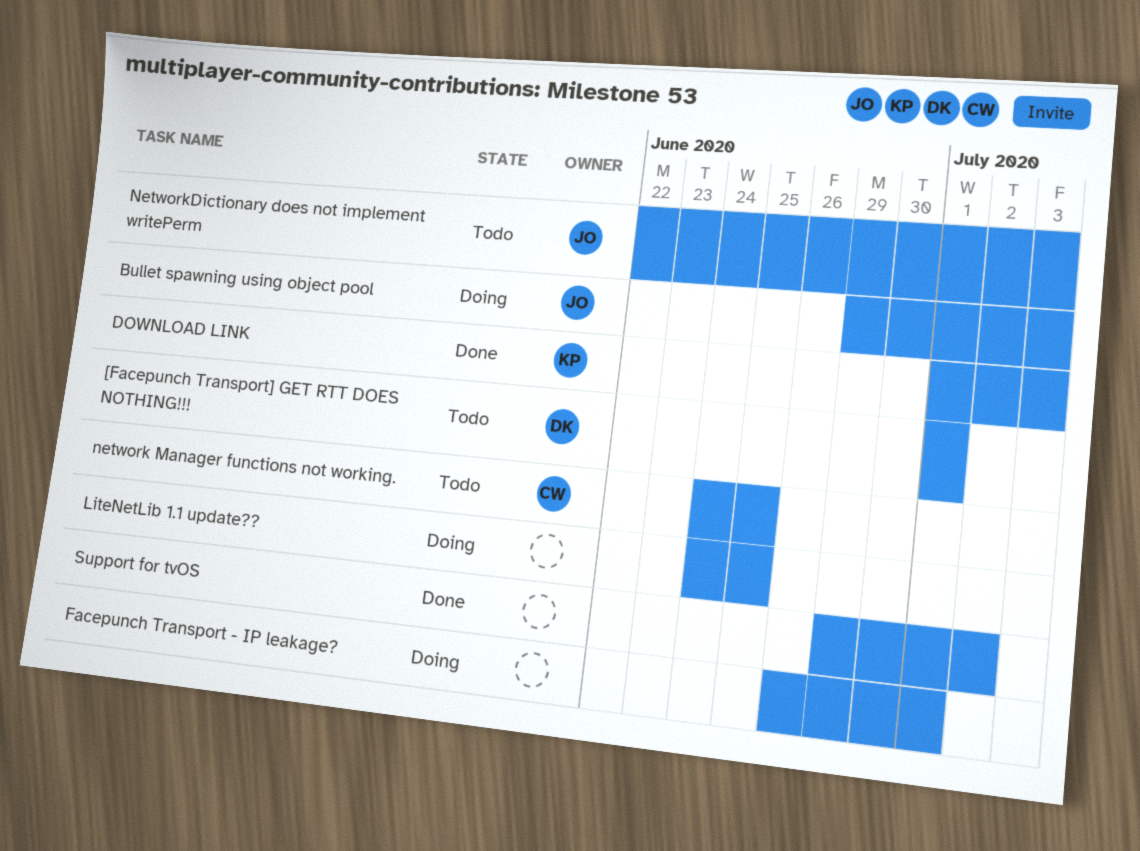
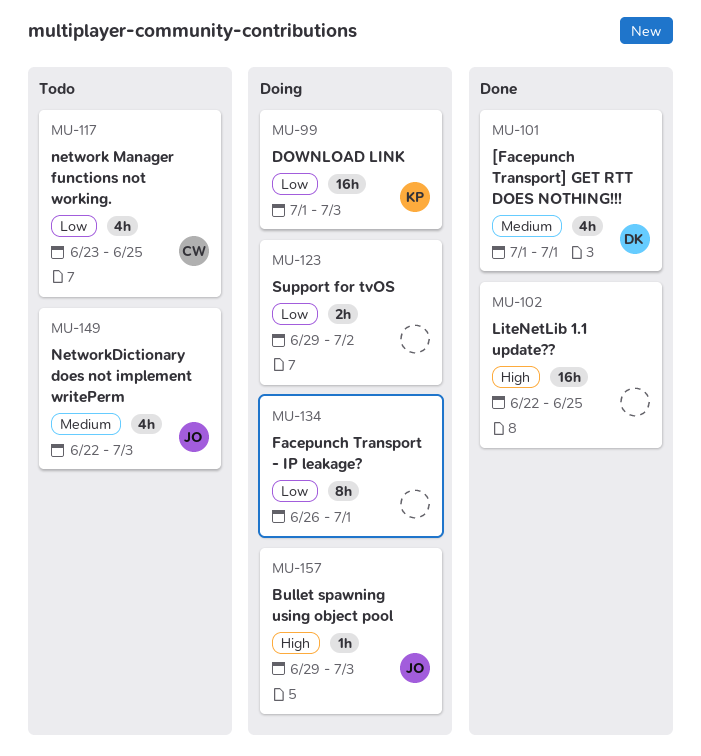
[Facepunch Transport] GET RTT DOES NOTHING!!!, status: Todo -> Done
DOWNLOAD LINK, status: Done -> Doing
LiteNetLib 1.1 update??, status: Doing -> Done
LiteNetLib 1.1 update??, start: Jun 24 -> Jun 22
network Manager functions not working., start: Jun 24 -> Jun 23
Support for tvOS, status: Done -> Doing

